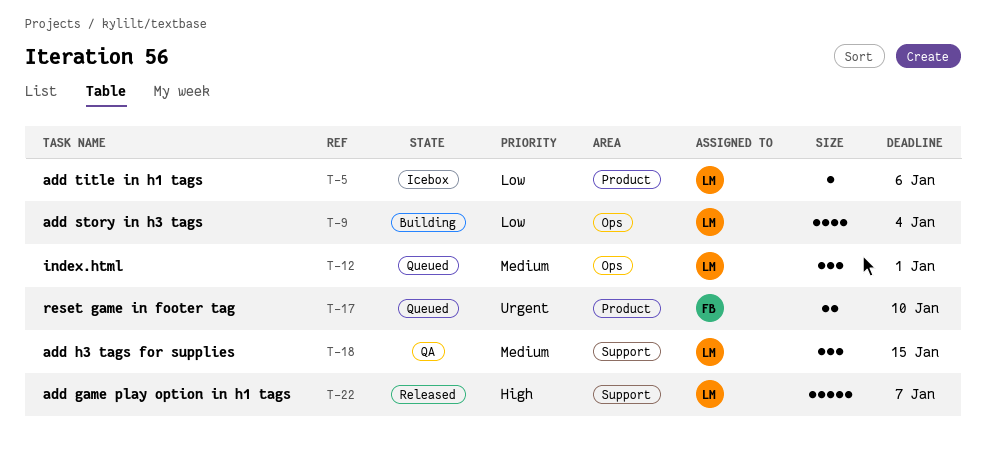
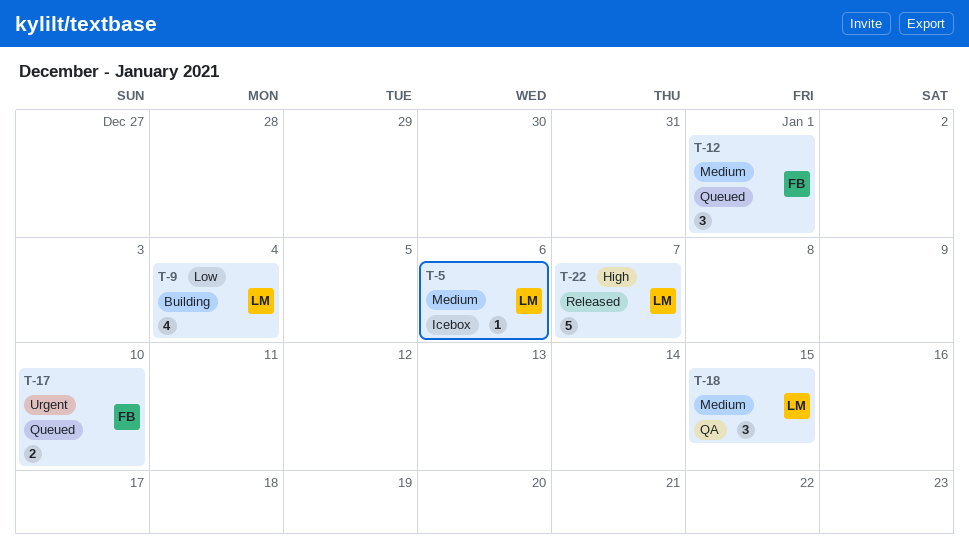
T-5, priority: Low -> Medium
T-12, owner: LM -> FB

